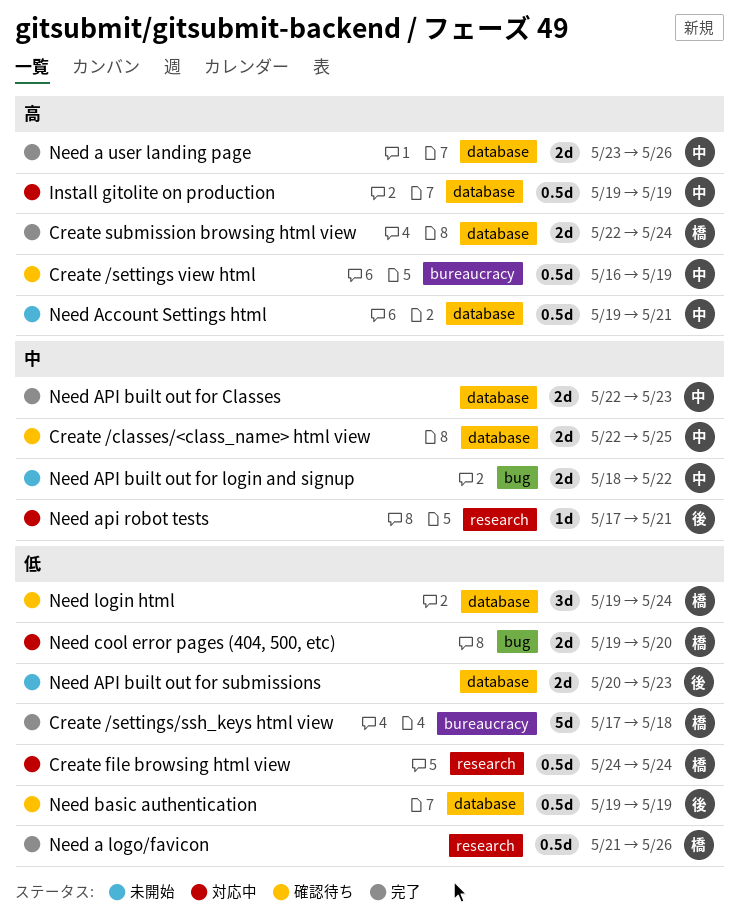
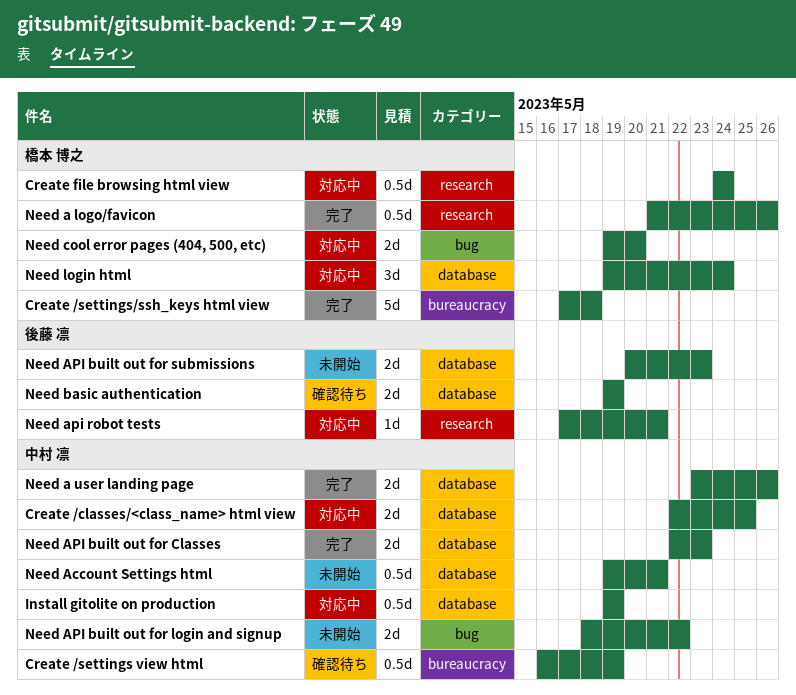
Create /classes/<class_name> html view, status: 確認待ち -> 対応中
Create submission browsing html view: present -> none
Need basic authentication, estimate: 0.5d -> 2d
Need login html, status: 確認待ち -> 対応中

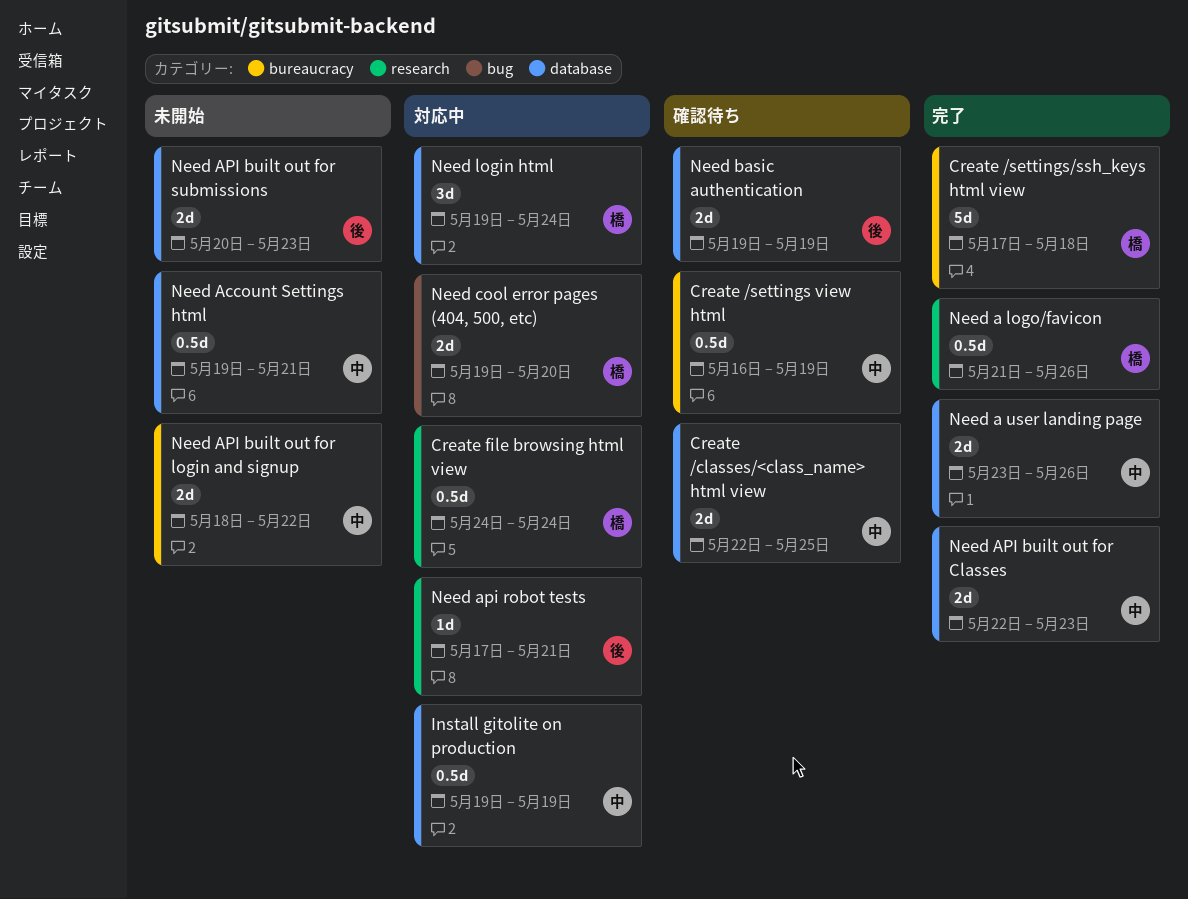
Create /classes/<class_name> html view, status: 対応中 -> 確認待ち
Need API built out for login and signup, label: bug -> bureaucracy

